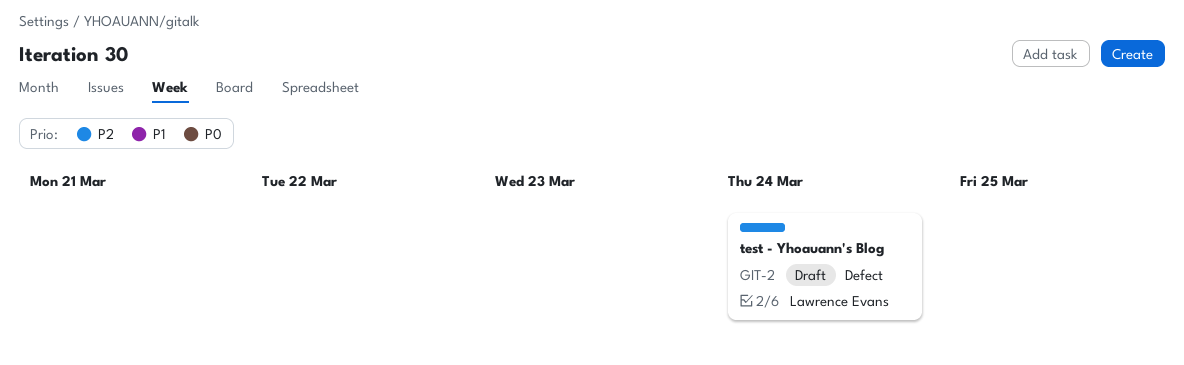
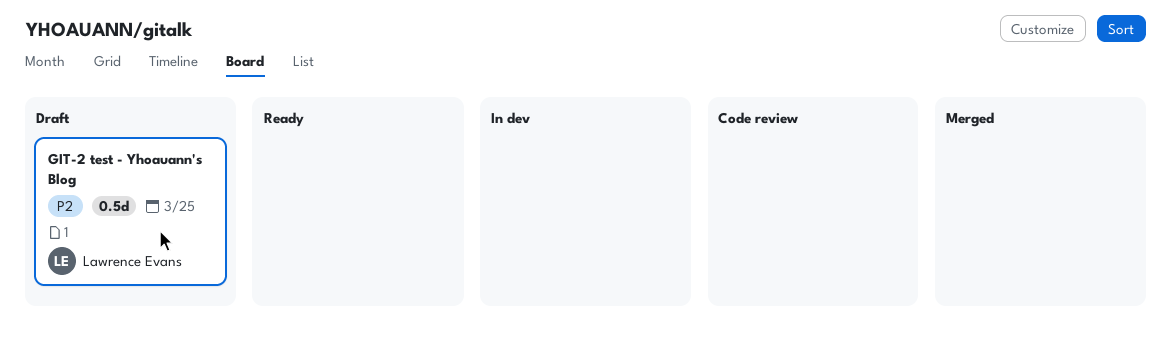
GIT-2, due: Mar 24 -> Mar 25

